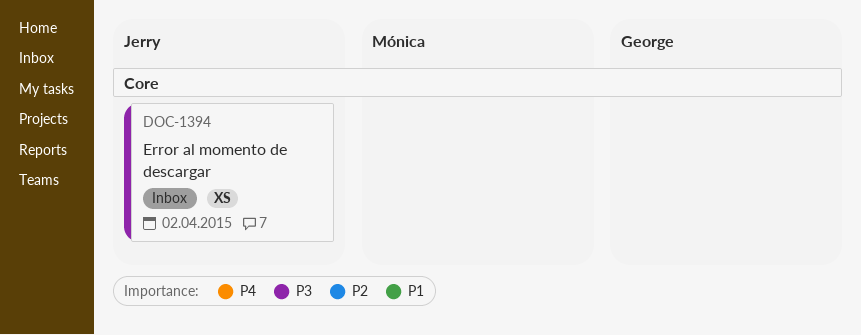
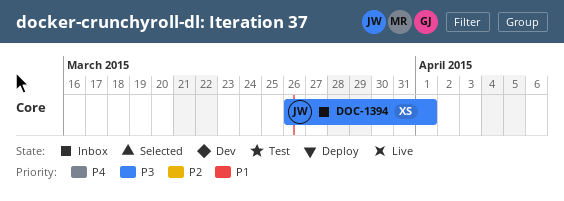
DOC-1394, due: Apr 2 -> Apr 1

